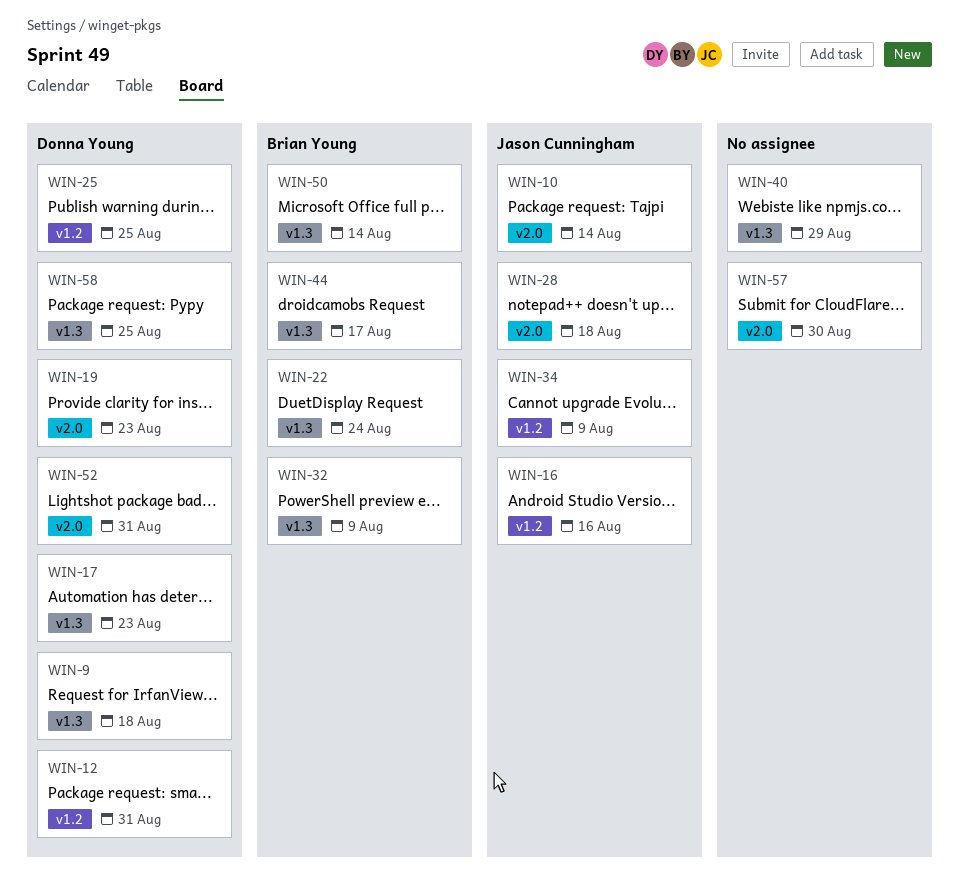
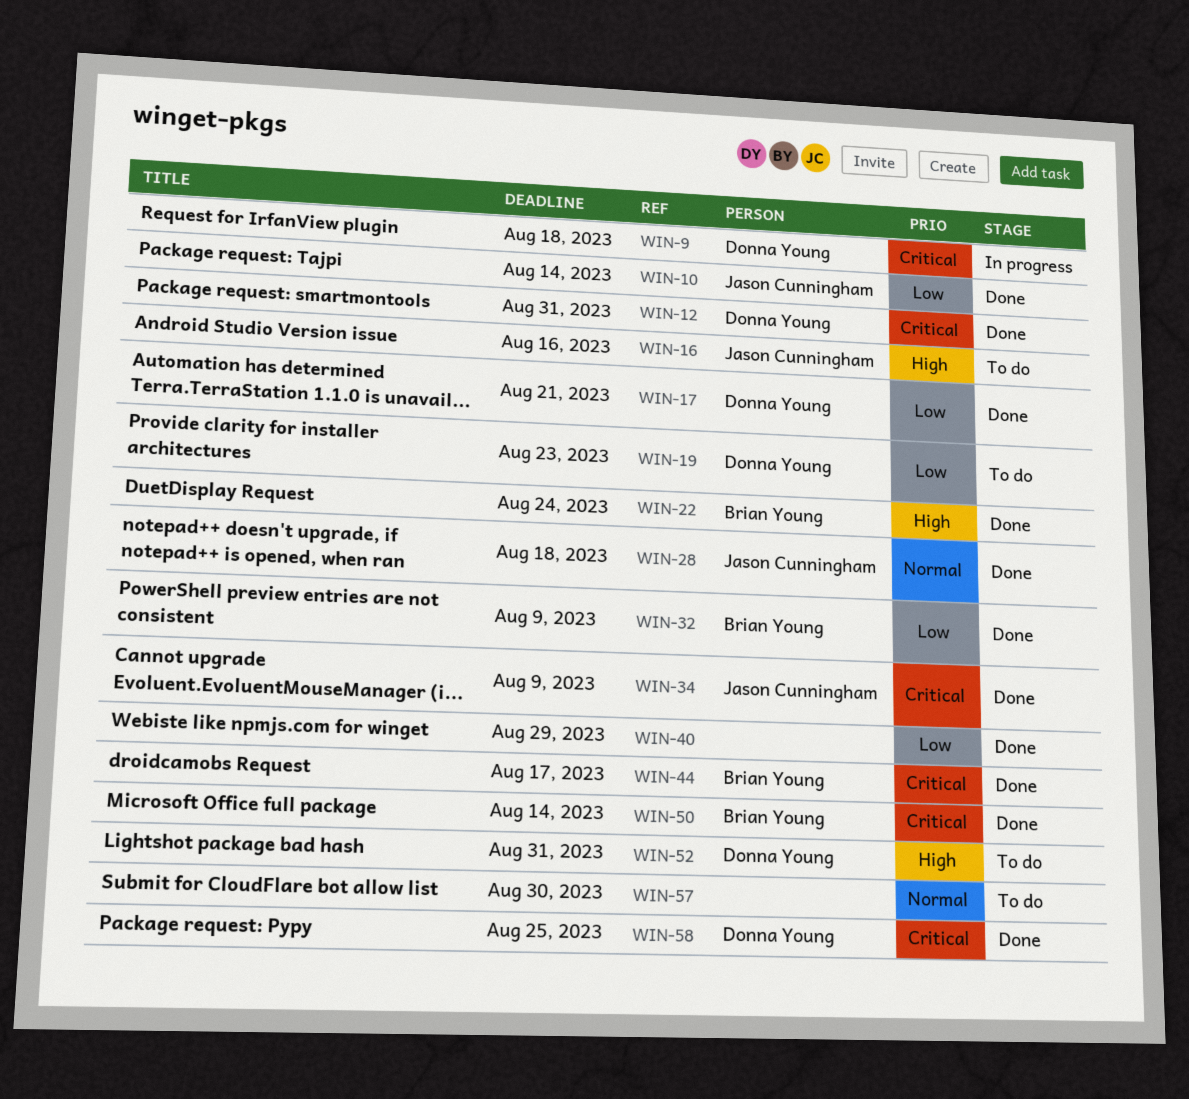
WIN-17, due: Aug 23 -> Aug 21
WIN-25: present -> none

